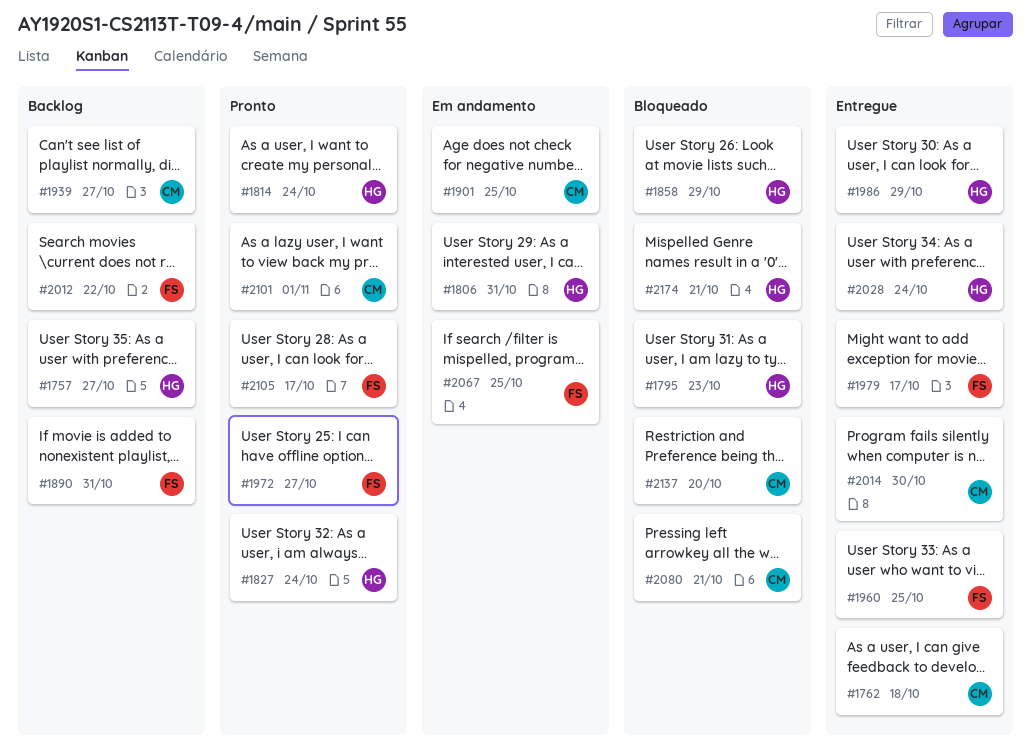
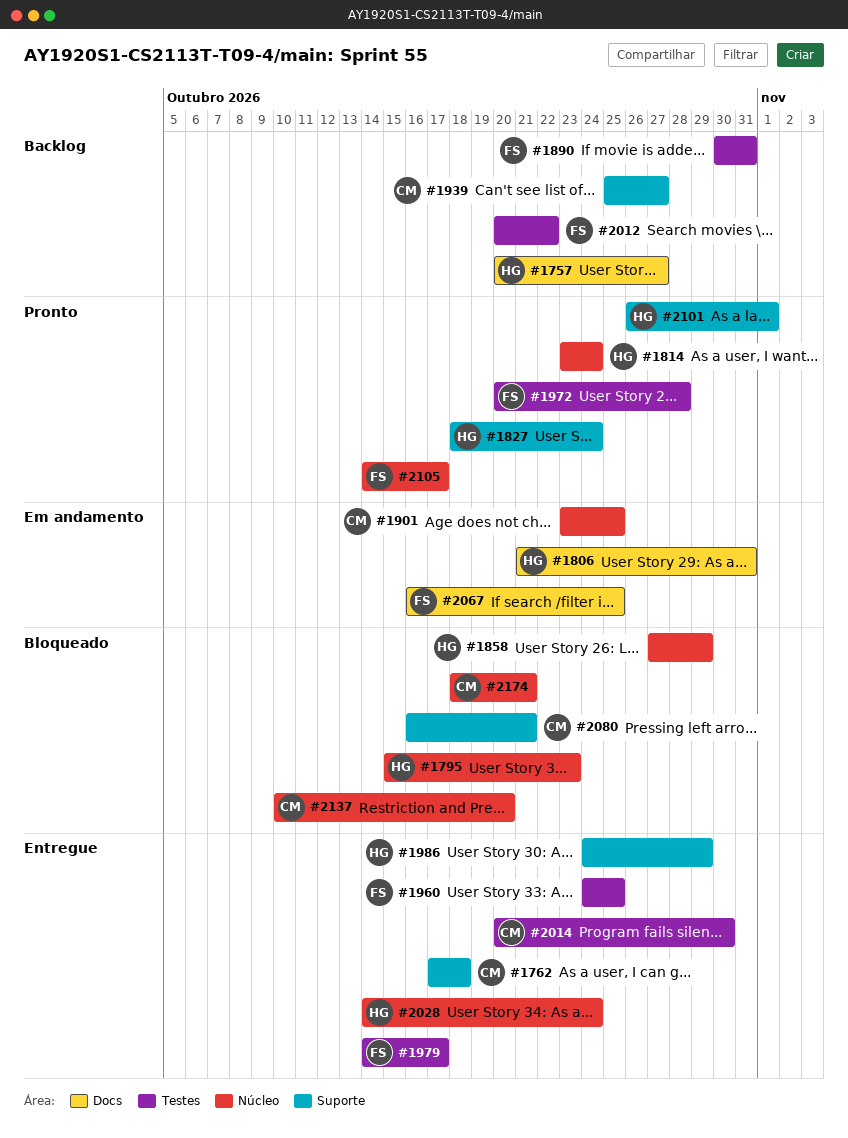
#1972, due: Oct 27 -> Oct 28
#2101, owner: CM -> HG
#2174, owner: HG -> CM

